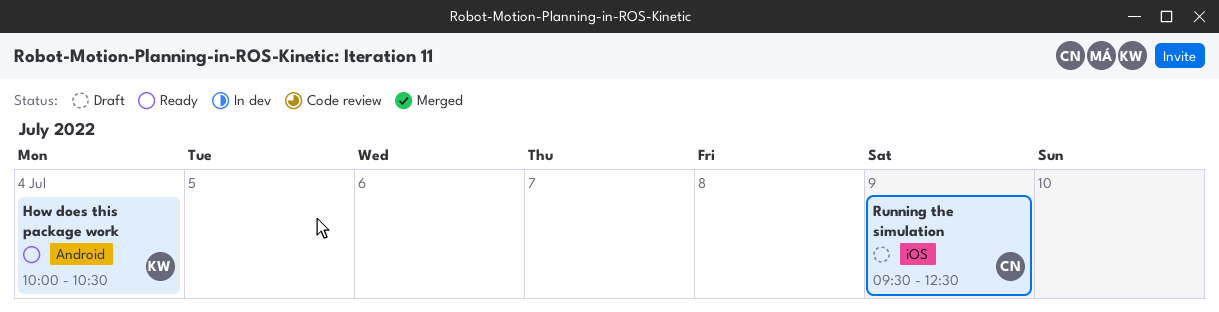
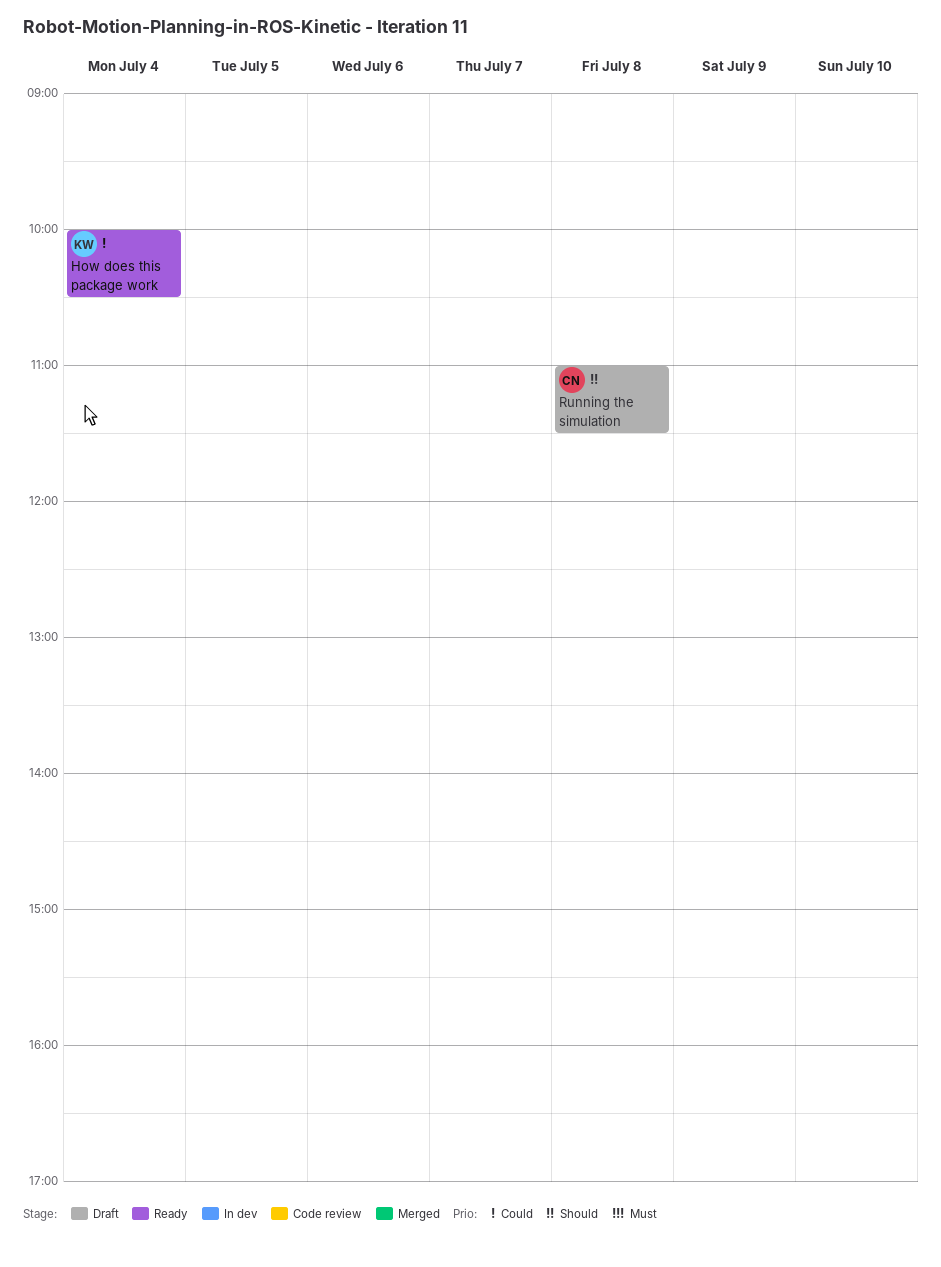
Running the simulation, day: Jul 9 -> Jul 8
Running the simulation, begins: 09:30 -> 11:00
Running the simulation, ends: 12:30 -> 11:30

